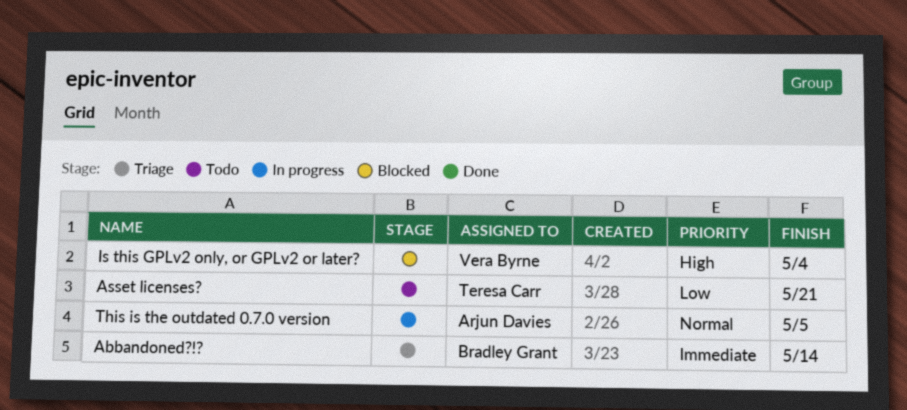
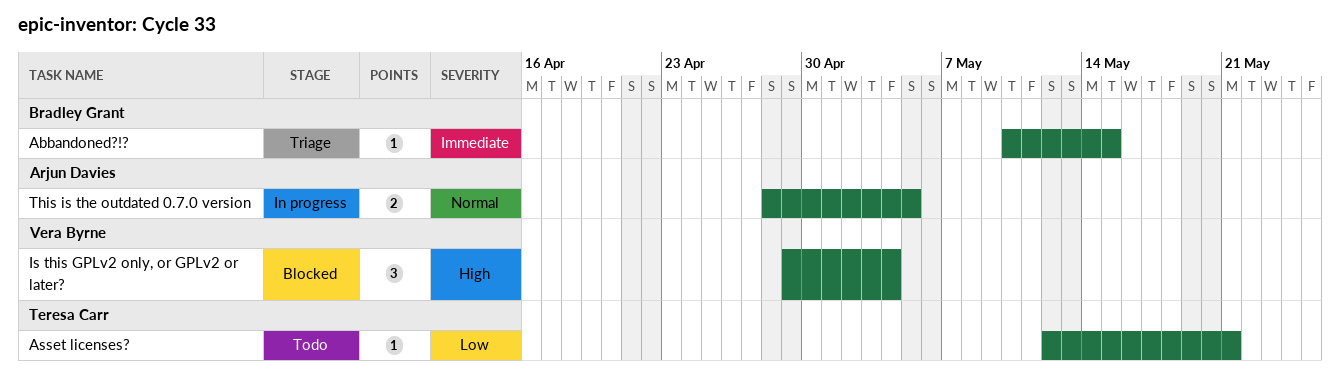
Abbandoned?!?, due: May 14 -> May 15

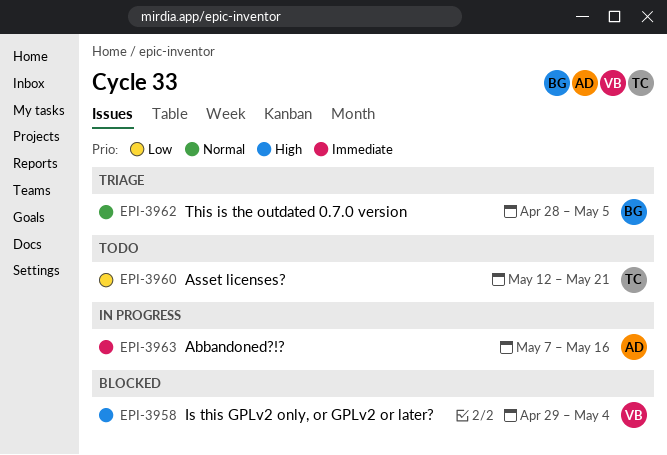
Abbandoned?!?, status: Triage -> In progress
Abbandoned?!?, owner: Bradley Grant -> Arjun Davies
Abbandoned?!?, start: May 10 -> May 7
Abbandoned?!?, due: May 15 -> May 16
This is the outdated 0.7.0 version, status: In progress -> Triage
This is the outdated 0.7.0 version, owner: Arjun Davies -> Bradley Grant

